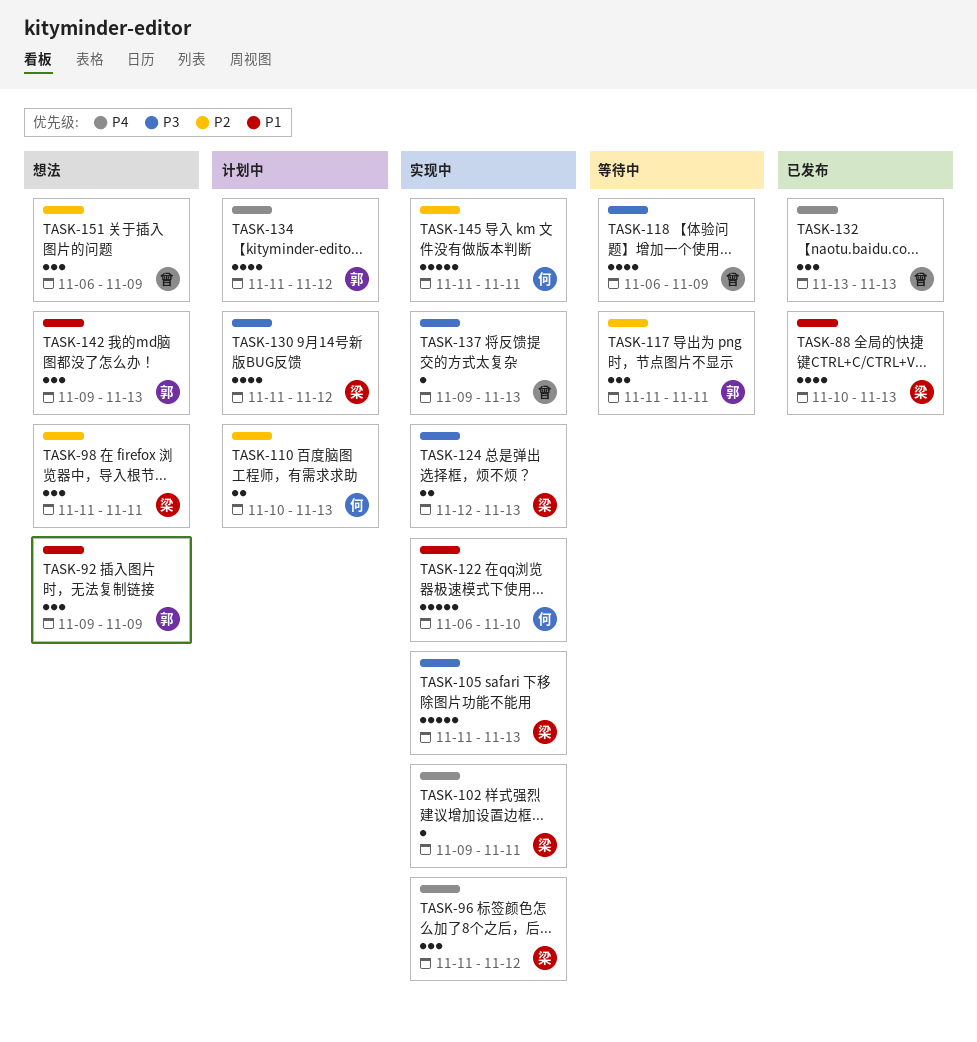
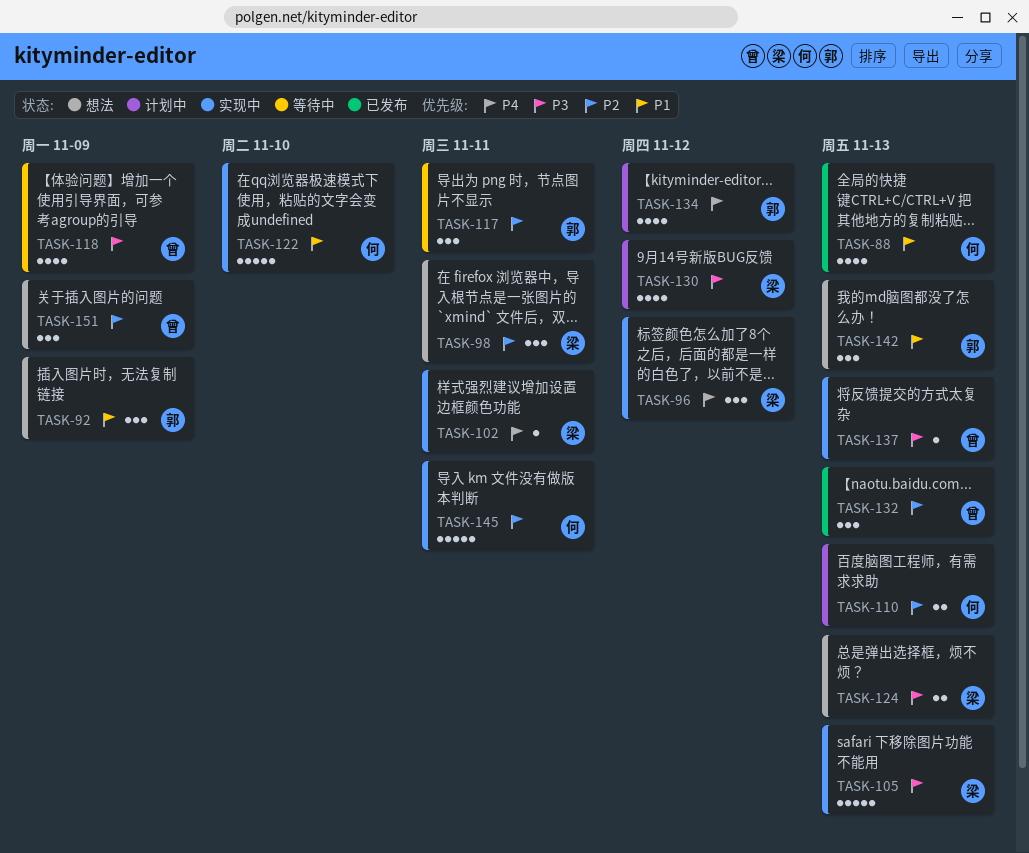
TASK-88, owner: 梁 -> 何
TASK-124, status: 实现中 -> 想法
TASK-132, priority: P4 -> P2

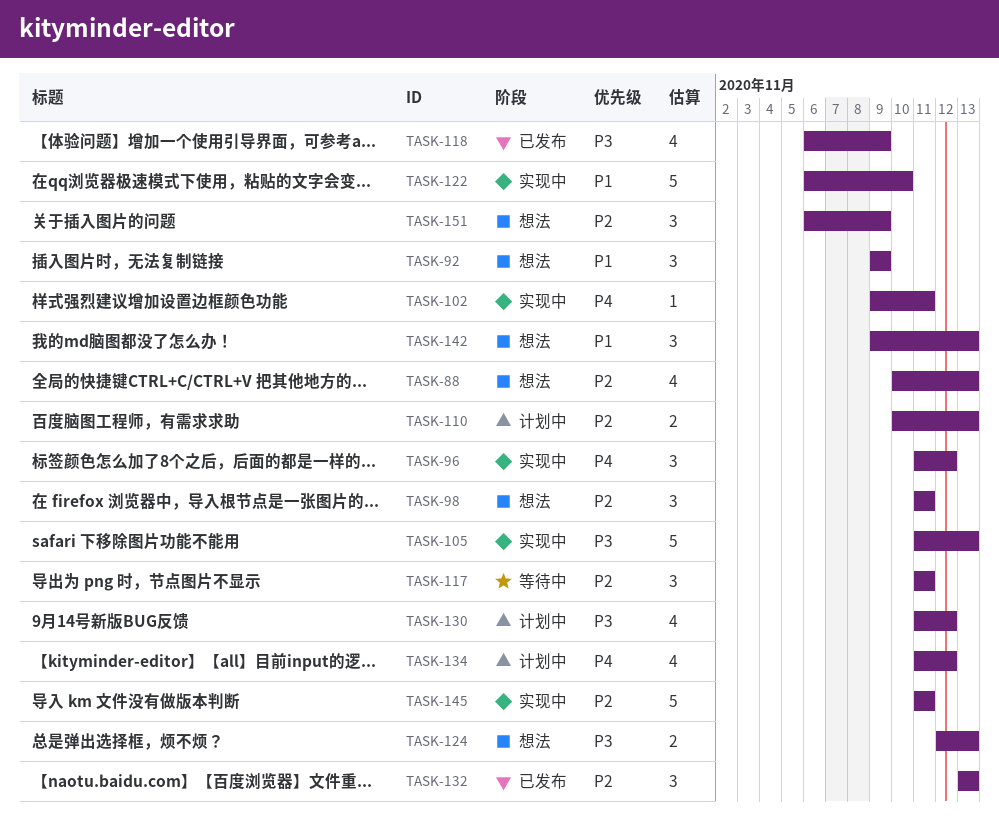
TASK-88, status: 已发布 -> 想法
TASK-88, priority: P1 -> P2
TASK-118, status: 等待中 -> 已发布
TASK-137: present -> none

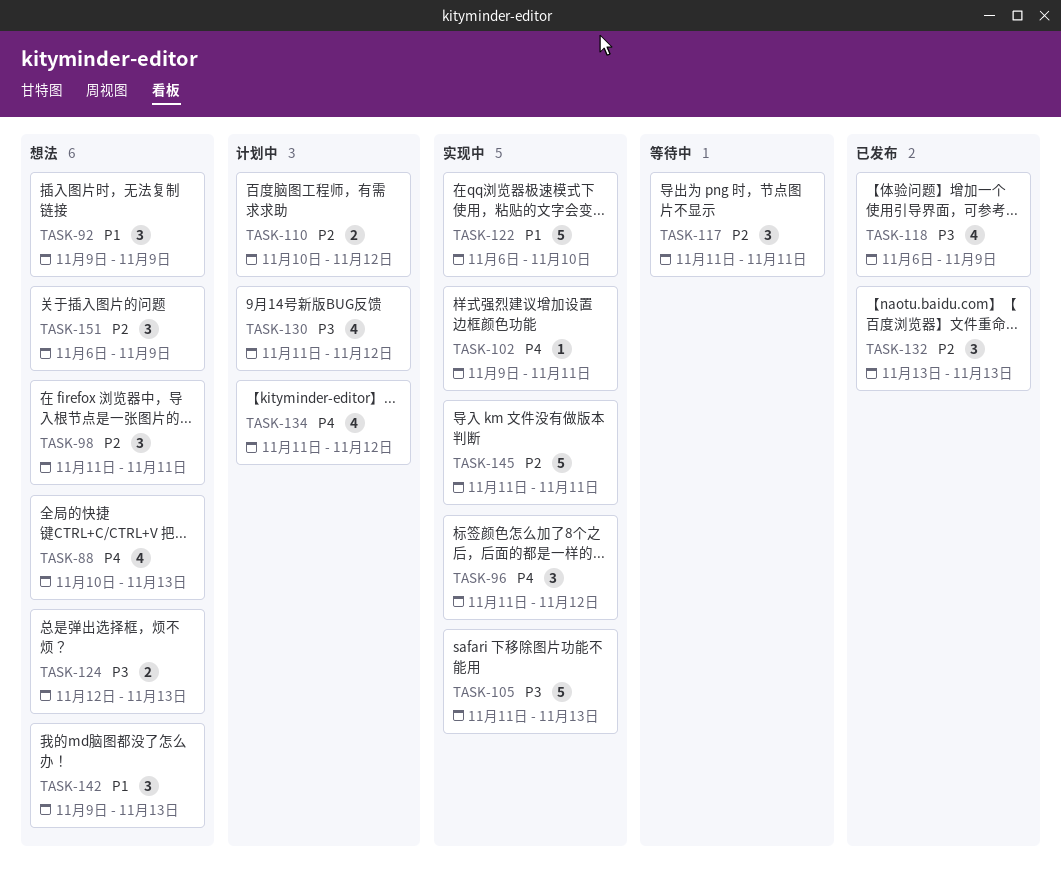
TASK-88, priority: P2 -> P4
TASK-110, due: Nov 13 -> Nov 12

